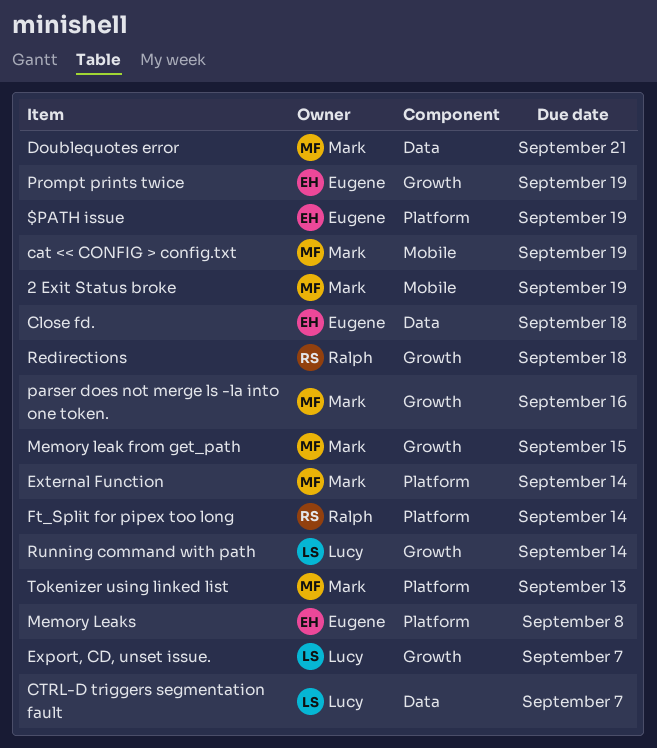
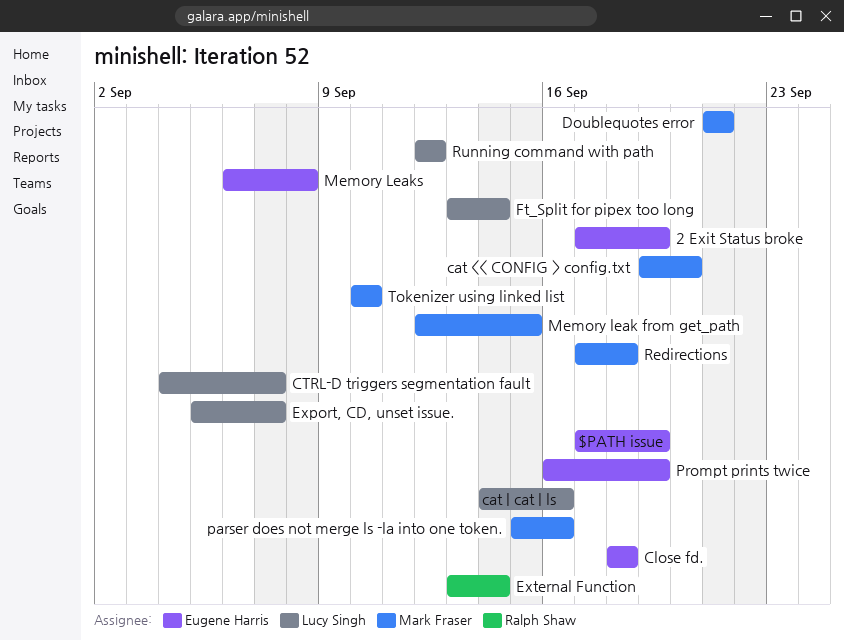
2 Exit Status broke, owner: Mark Fraser -> Eugene Harris
cat << CONFIG > config.txt, due: Sep 19 -> Sep 20
cat | cat | ls: none -> present
External Function, owner: Mark Fraser -> Ralph Shaw
Ft_Split for pipex too long, owner: Ralph Shaw -> Lucy Singh
Redirections, owner: Ralph Shaw -> Mark Fraser
Running command with path, due: Sep 14 -> Sep 12
Tokenizer using linked list, due: Sep 13 -> Sep 10

